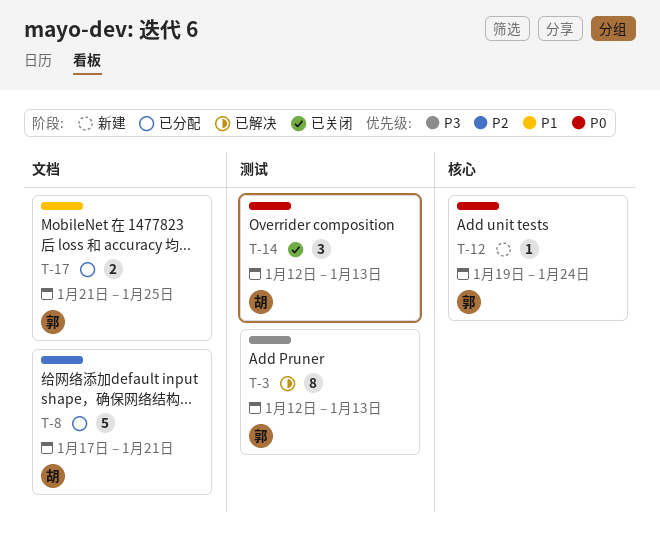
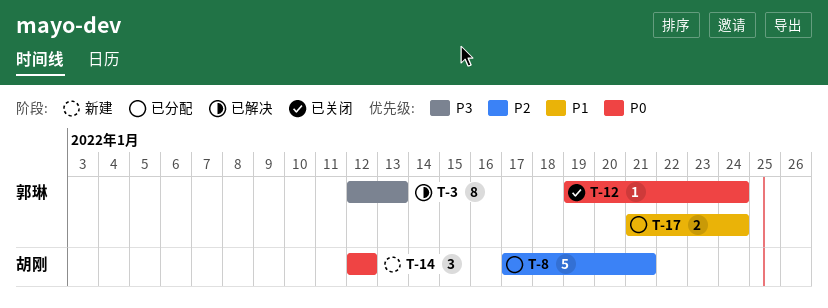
T-12, status: 新建 -> 已关闭
T-14, status: 已关闭 -> 新建
T-14, due: Jan 13 -> Jan 12
T-17, due: Jan 25 -> Jan 24

